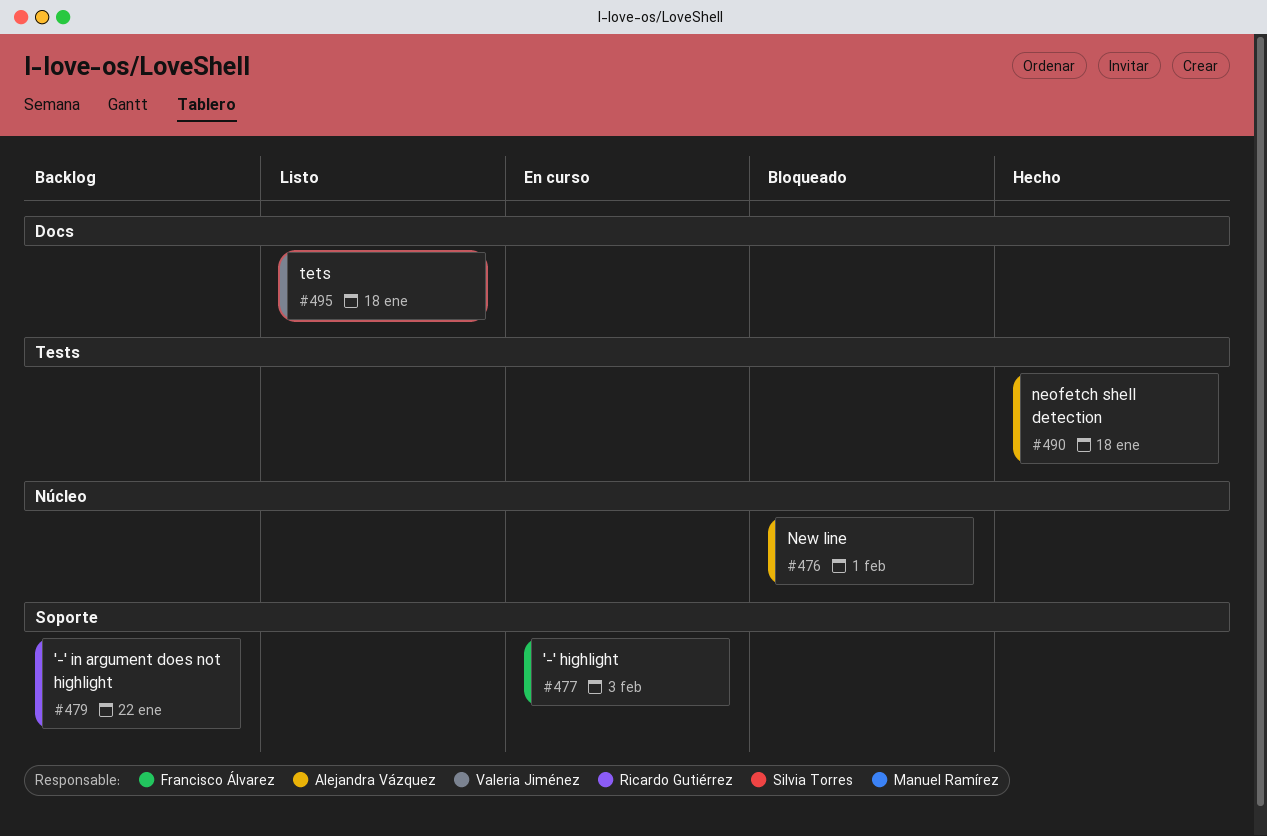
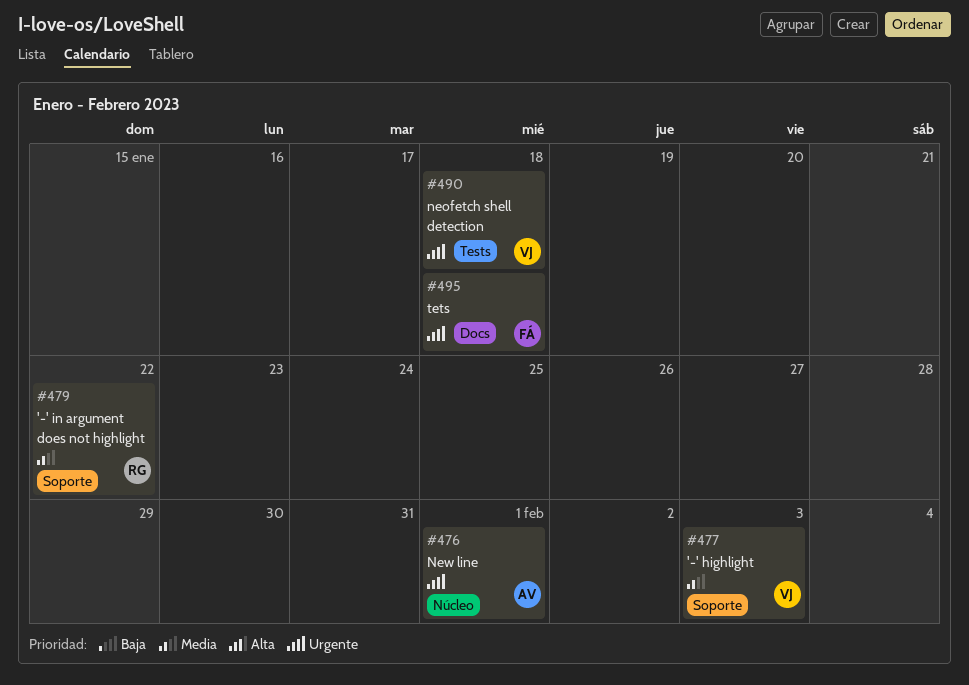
#477, owner: Francisco Álvarez -> Valeria Jiménez
#490, owner: Alejandra Vázquez -> Valeria Jiménez
#495, owner: Valeria Jiménez -> Francisco Álvarez

